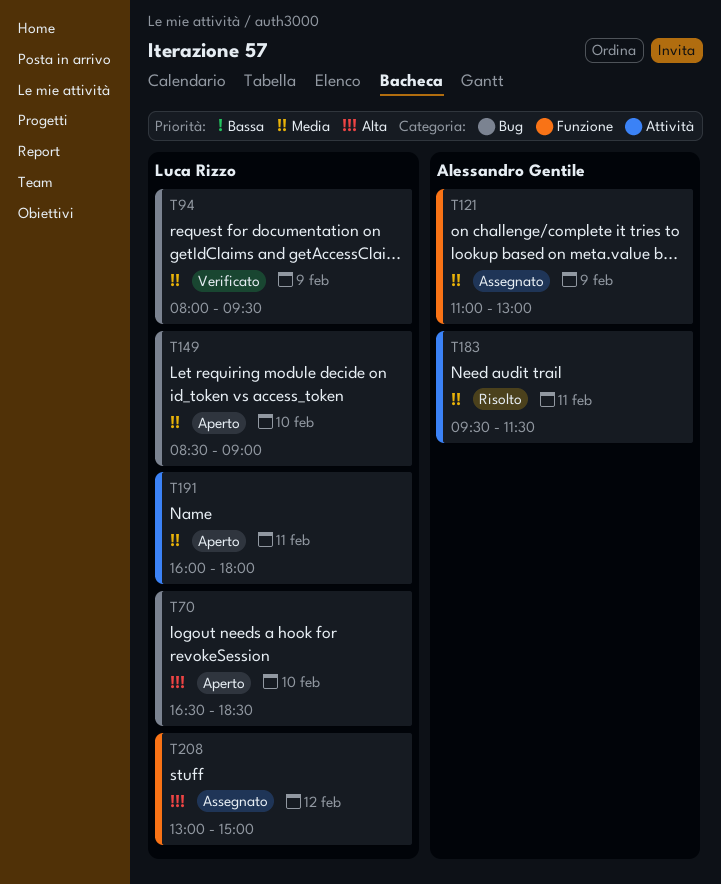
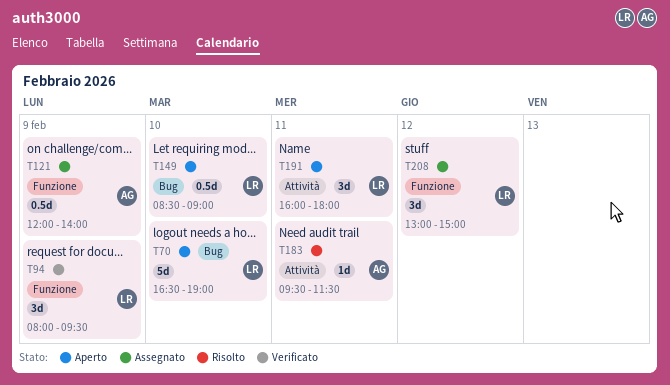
T70, ends: 18:30 -> 19:00
T94, label: Bug -> Funzione
T121, begins: 11:00 -> 12:00
T121, ends: 13:00 -> 14:00

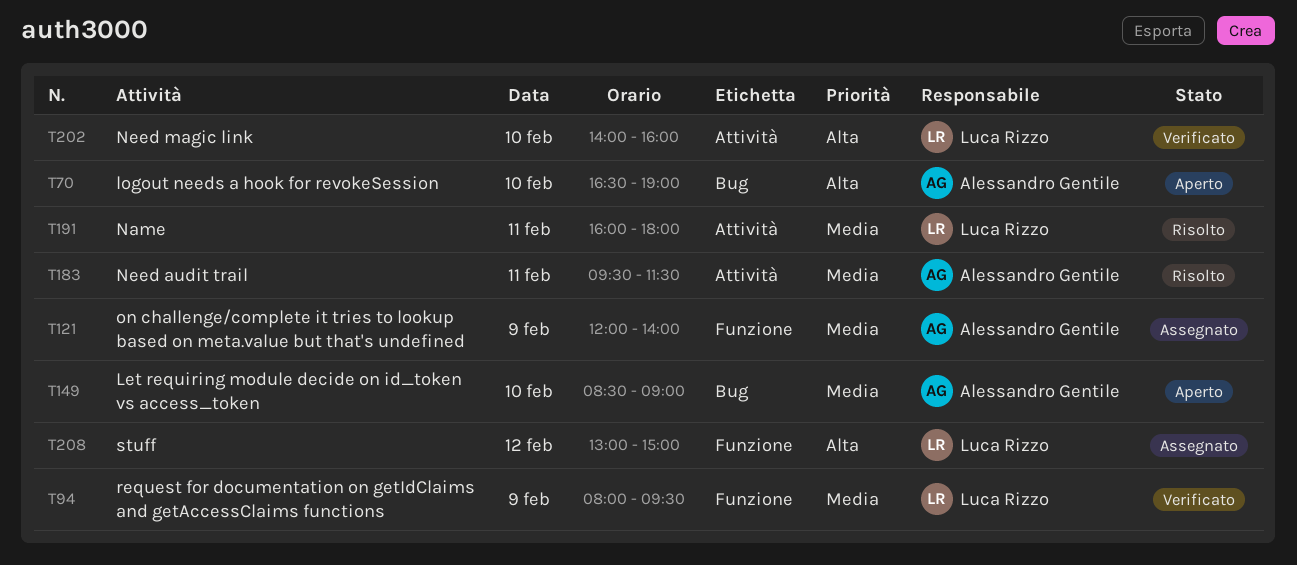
T70, owner: Luca Rizzo -> Alessandro Gentile
T149, owner: Luca Rizzo -> Alessandro Gentile
T191, status: Aperto -> Risolto
T202: none -> present

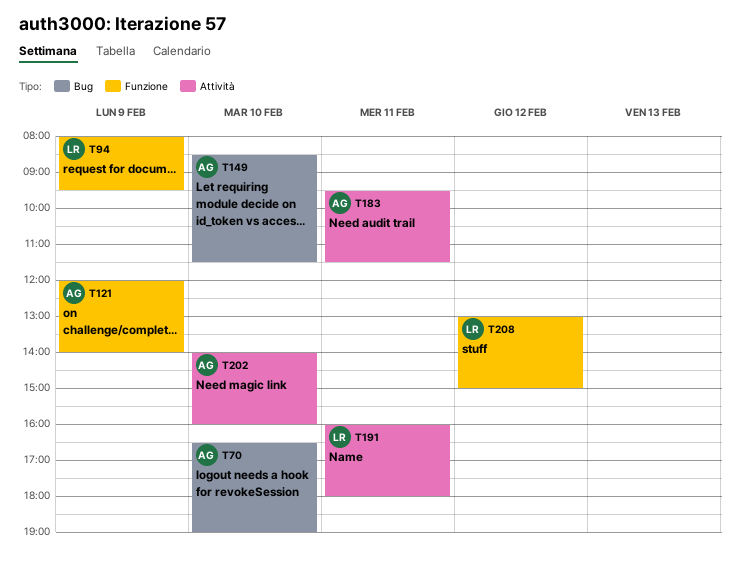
T149, ends: 09:00 -> 11:30
T202, owner: Luca Rizzo -> Alessandro Gentile

